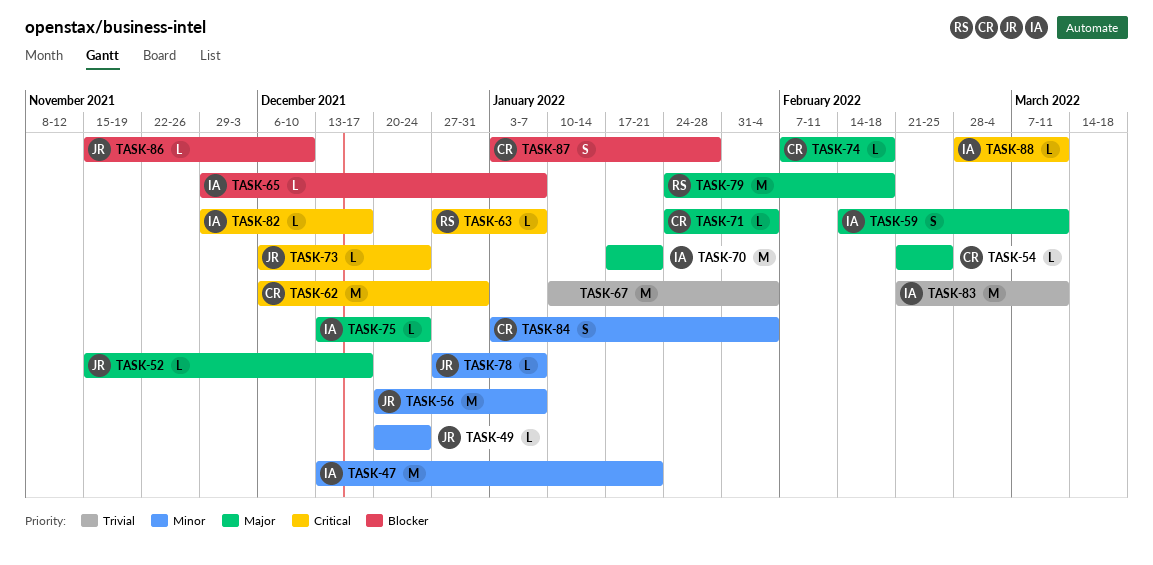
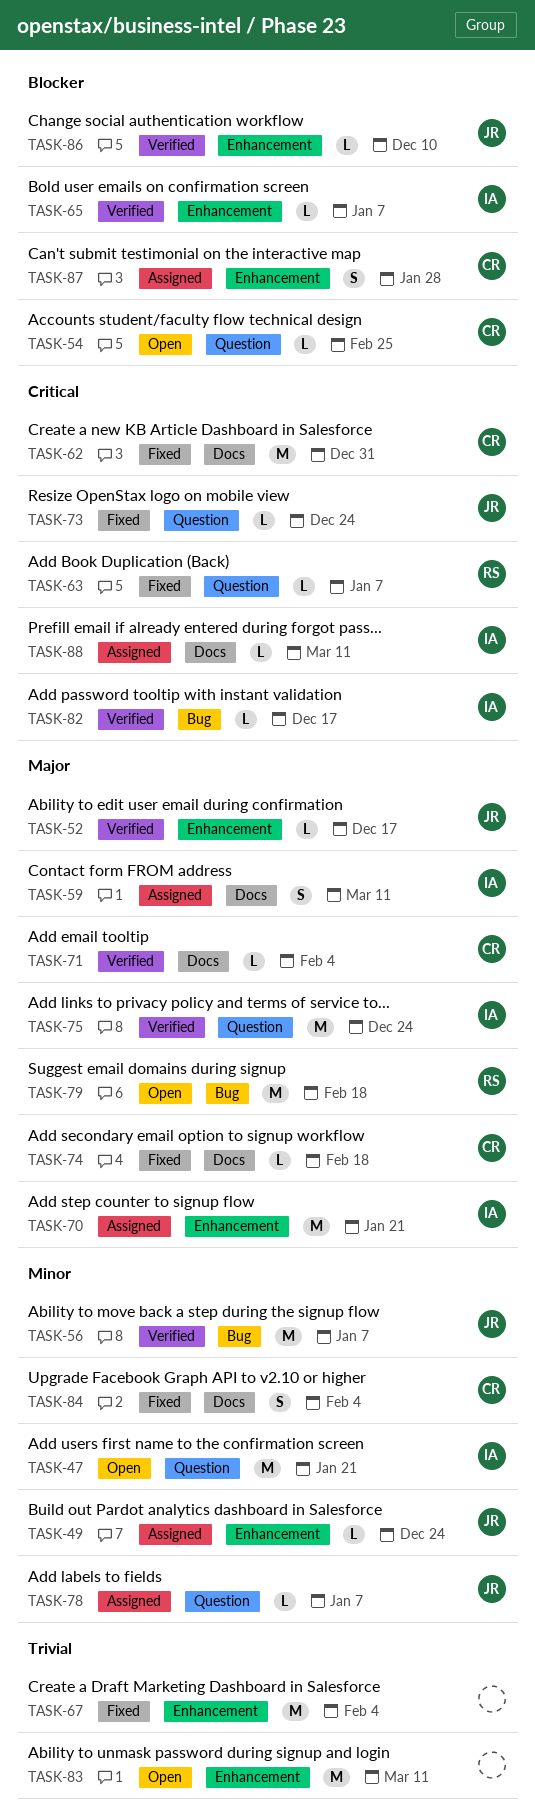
TASK-54, priority: Major -> Blocker
TASK-75, estimate: L -> M
TASK-83, owner: IA -> none

